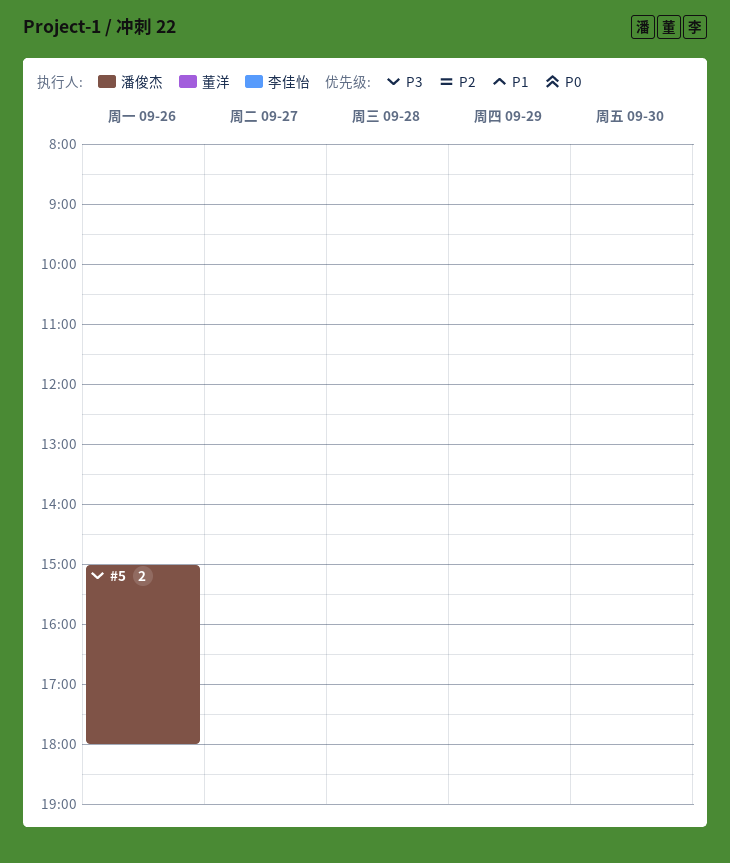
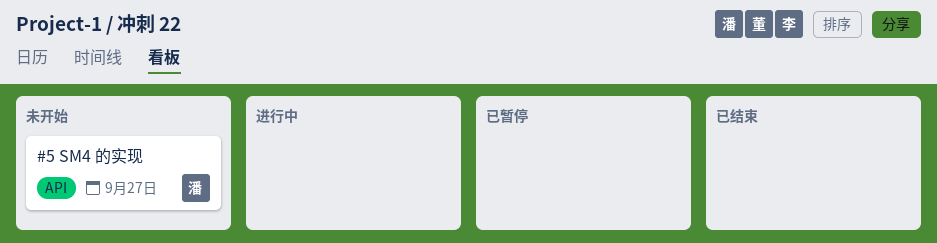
#5, day: Sep 26 -> Sep 27

